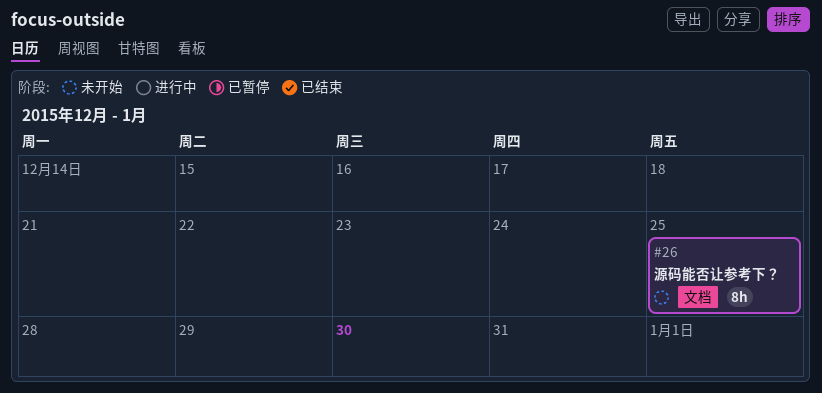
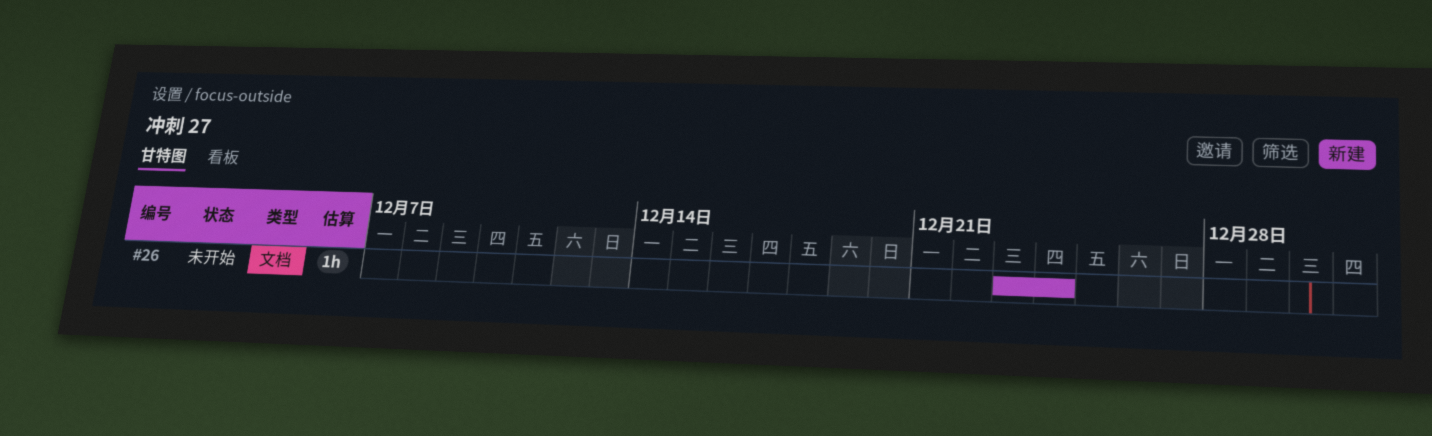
#26, estimate: 8h -> 1h
#26, due: Dec 25 -> Dec 24

